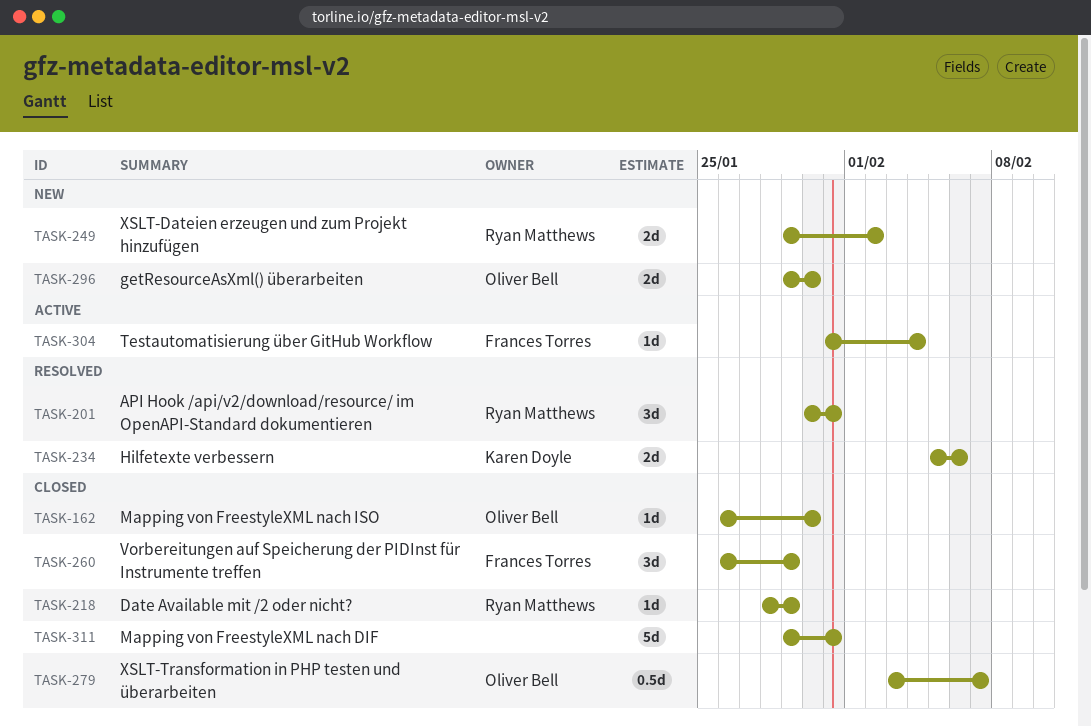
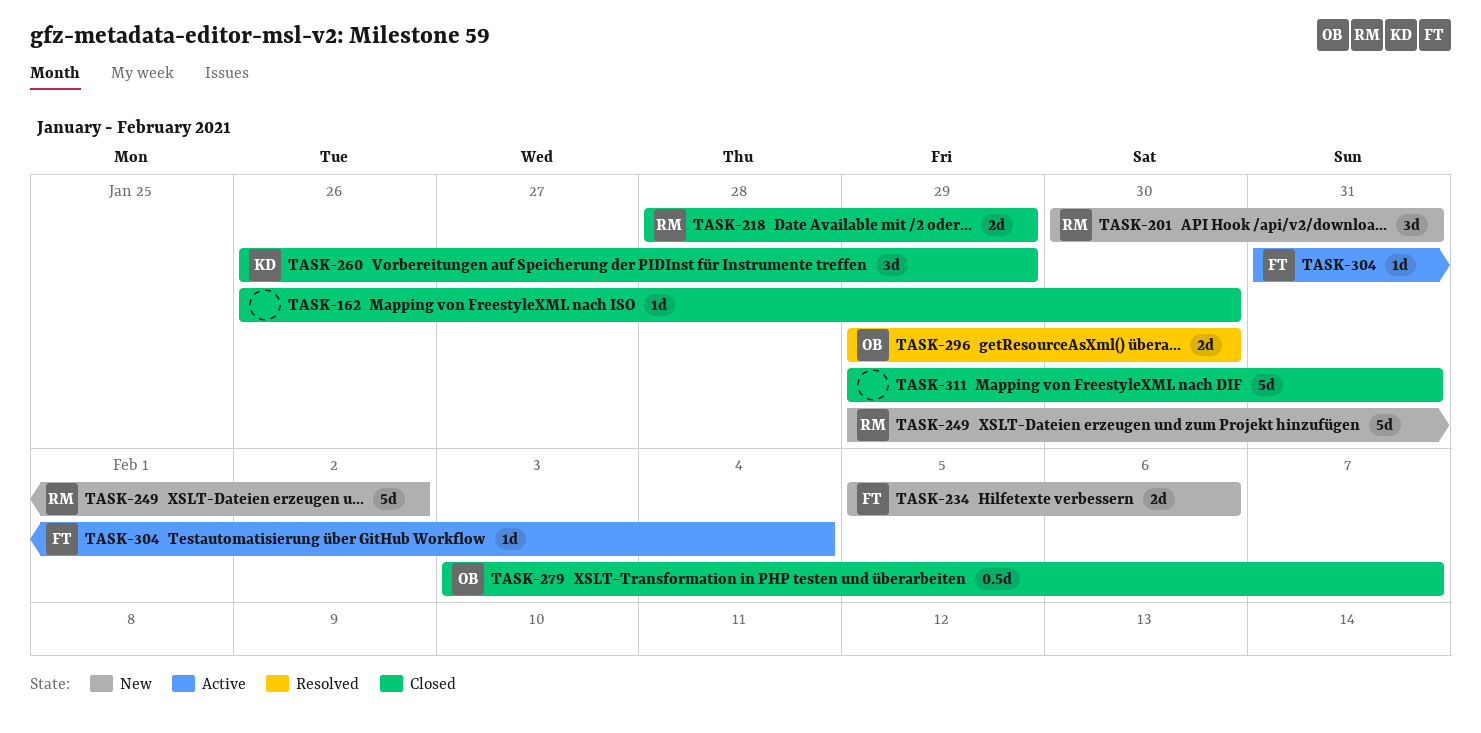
TASK-162, owner: Oliver Bell -> none
TASK-201, status: Resolved -> New
TASK-218, estimate: 1d -> 2d
TASK-234, status: Resolved -> New
TASK-234, owner: Karen Doyle -> Frances Torres
TASK-249, estimate: 2d -> 5d
TASK-260, owner: Frances Torres -> Karen Doyle
TASK-296, status: New -> Resolved

